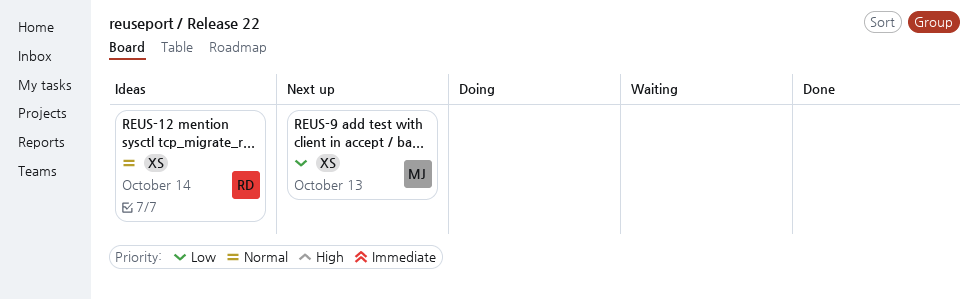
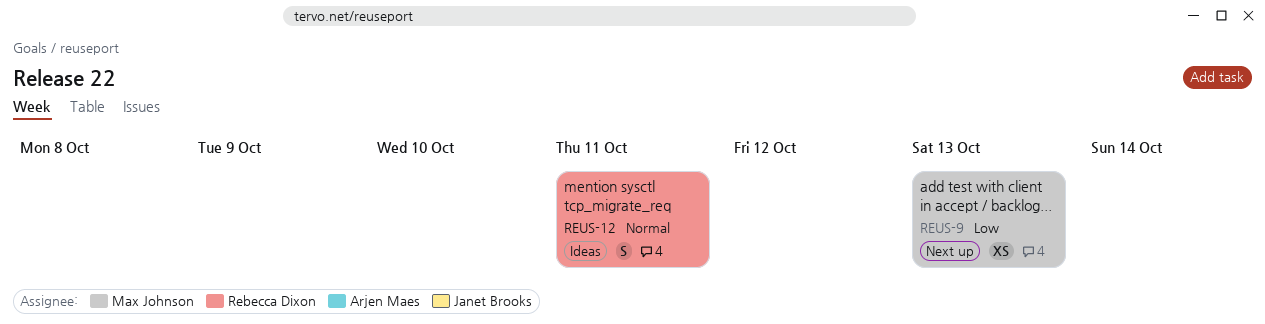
REUS-12, estimate: XS -> S
REUS-12, due: Oct 14 -> Oct 11

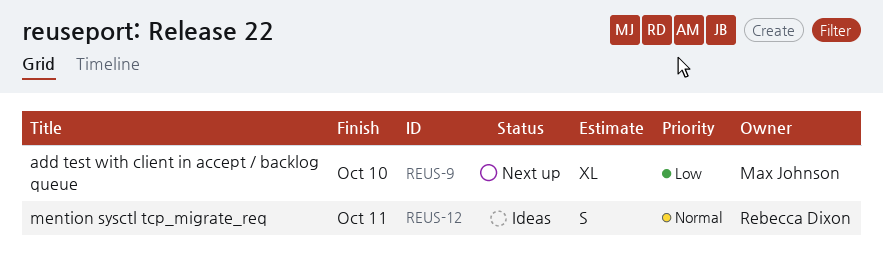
REUS-9, estimate: XS -> XL
REUS-9, due: Oct 13 -> Oct 10

